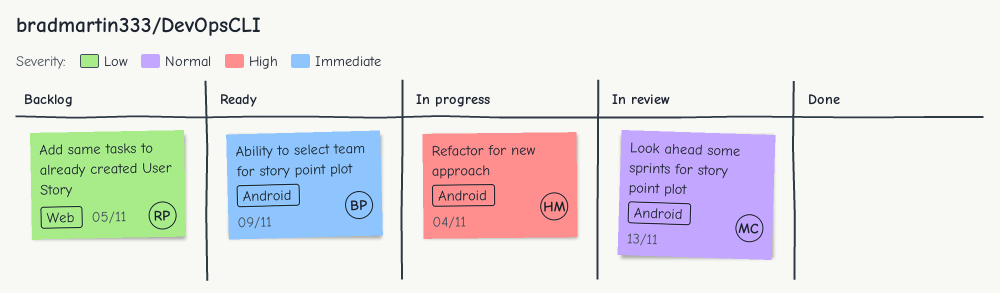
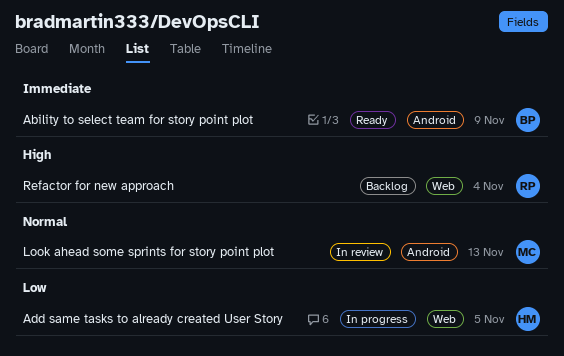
Add same tasks to already created User Story, status: Backlog -> In progress
Add same tasks to already created User Story, owner: RP -> HM
Refactor for new approach, status: In progress -> Backlog
Refactor for new approach, owner: HM -> RP
Refactor for new approach, label: Android -> Web

